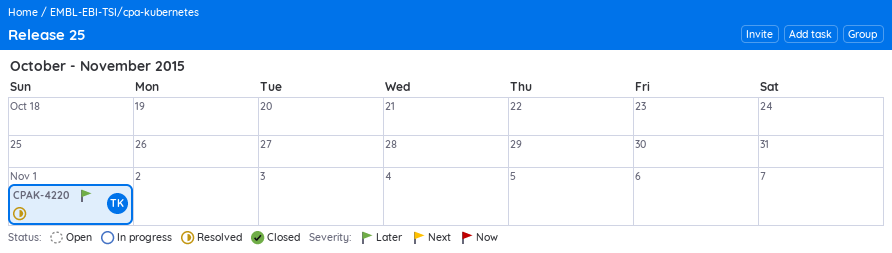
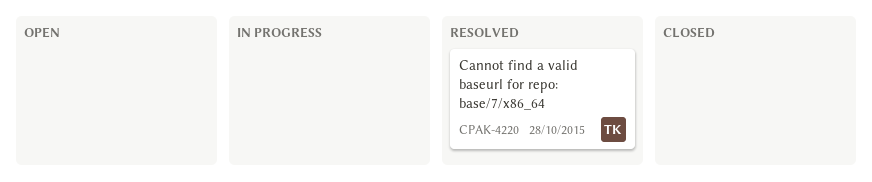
CPAK-4220, due: Nov 1 -> Oct 28

